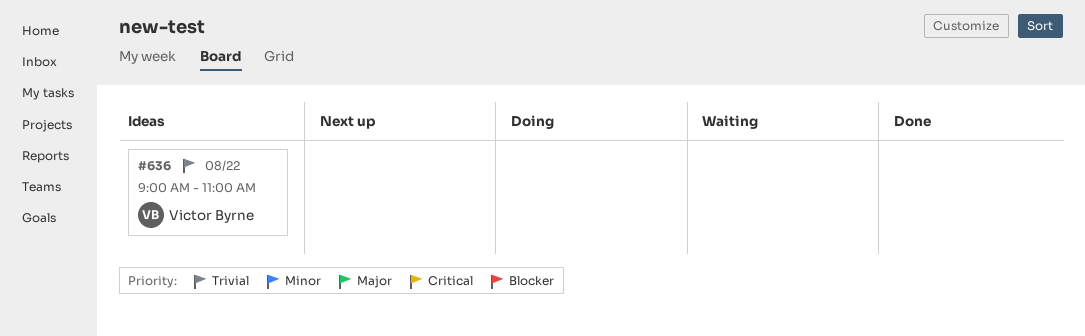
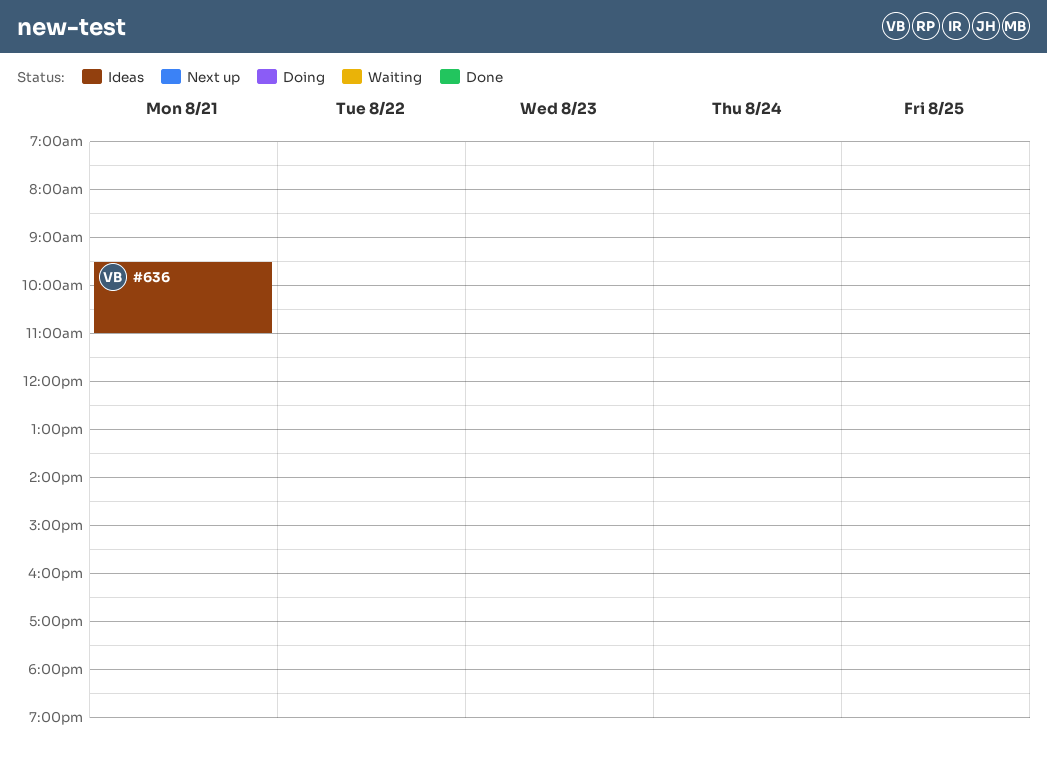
#636, day: Aug 22 -> Aug 21
#636, begins: 09:00 -> 09:30

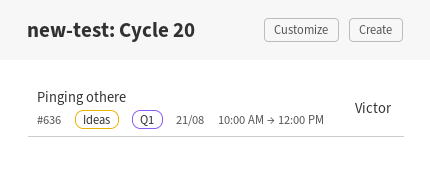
#636, begins: 09:30 -> 10:00
#636, ends: 11:00 -> 12:00

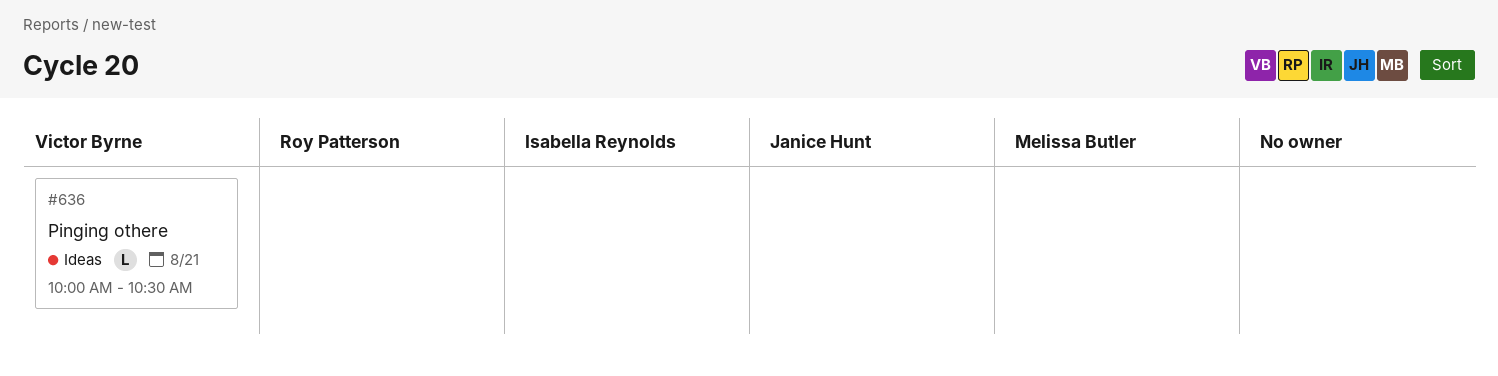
#636, ends: 12:00 -> 10:30

